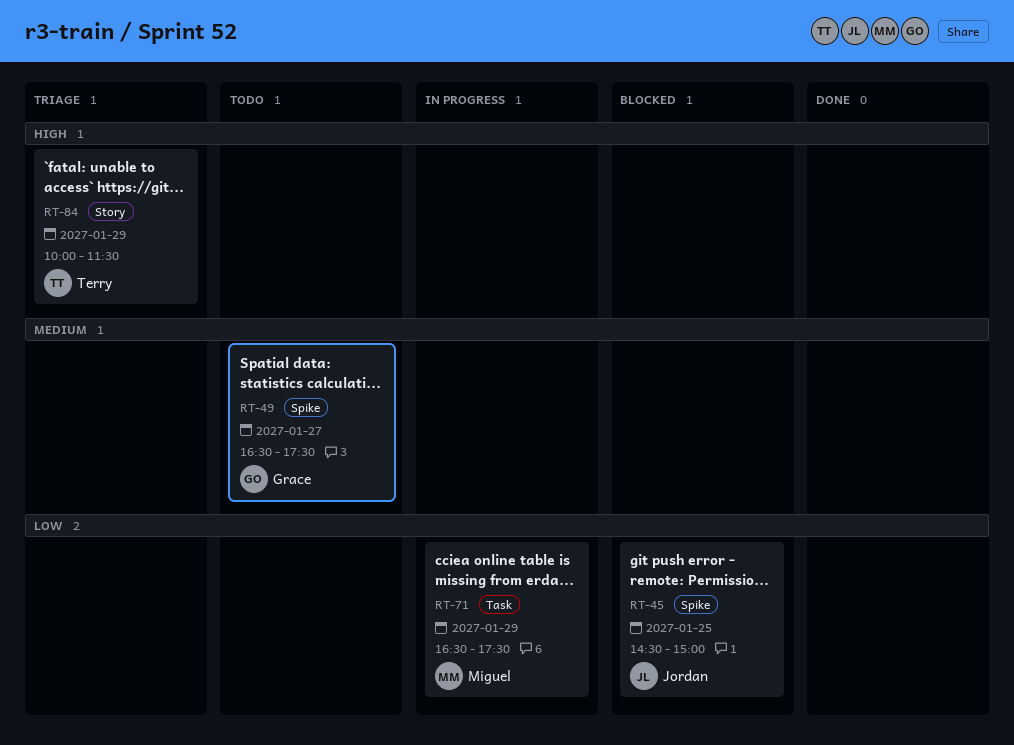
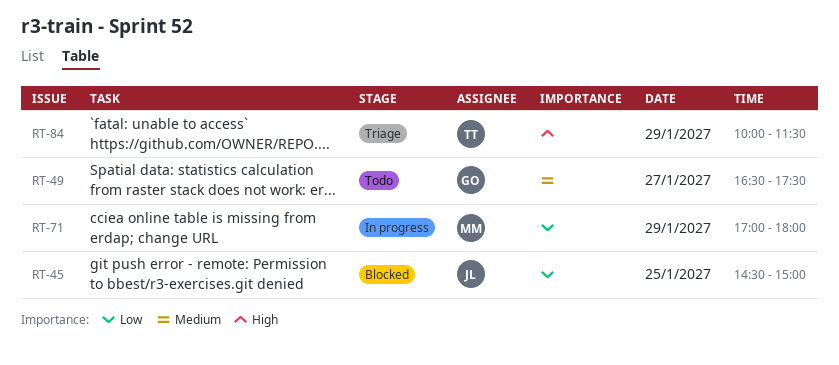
RT-71, begins: 16:30 -> 17:00
RT-71, ends: 17:30 -> 18:00

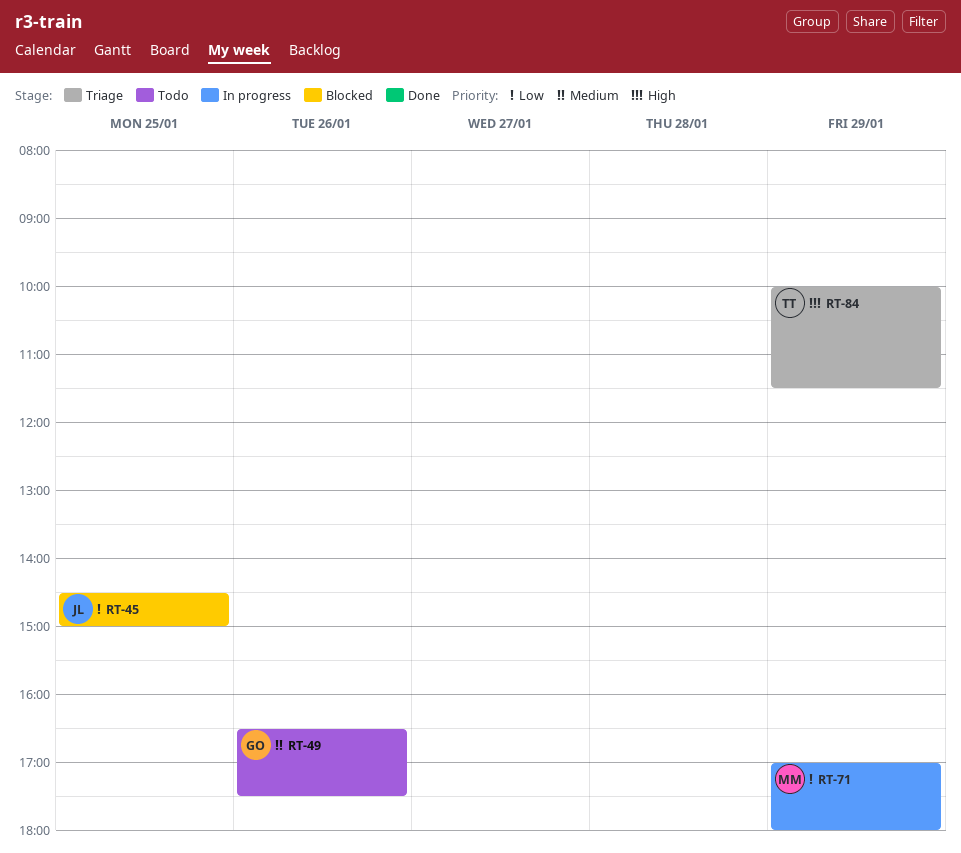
RT-49, day: Jan 27 -> Jan 26

